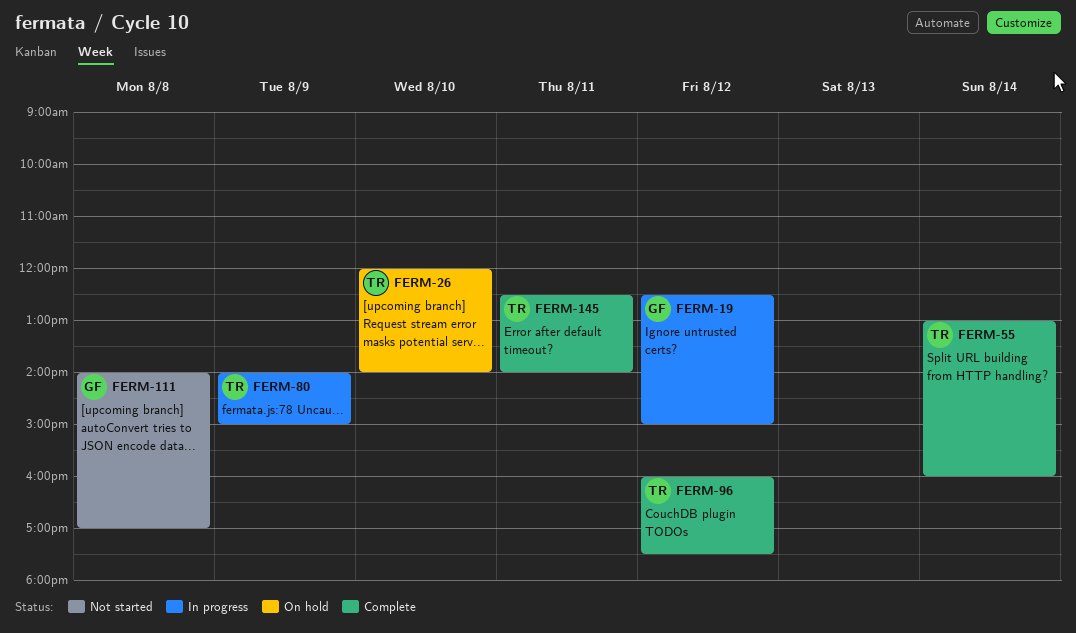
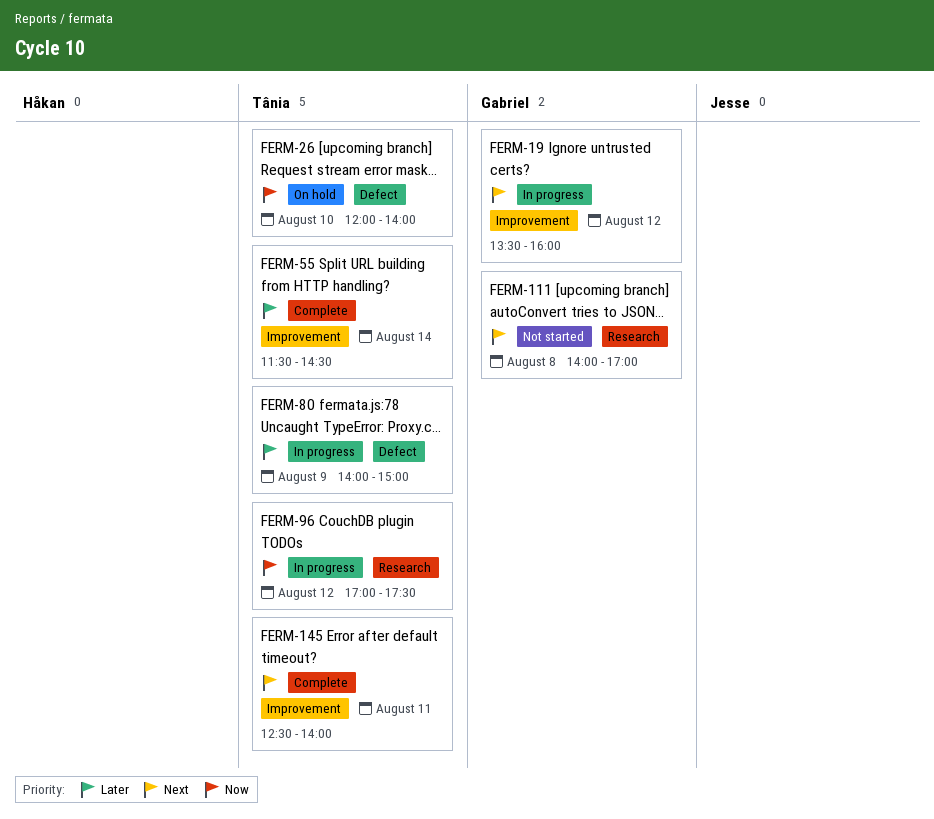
FERM-19, begins: 12:30 -> 13:30
FERM-19, ends: 15:00 -> 16:00
FERM-55, begins: 13:00 -> 11:30
FERM-55, ends: 16:00 -> 14:30
FERM-96, status: Complete -> In progress
FERM-96, begins: 16:00 -> 17:00

